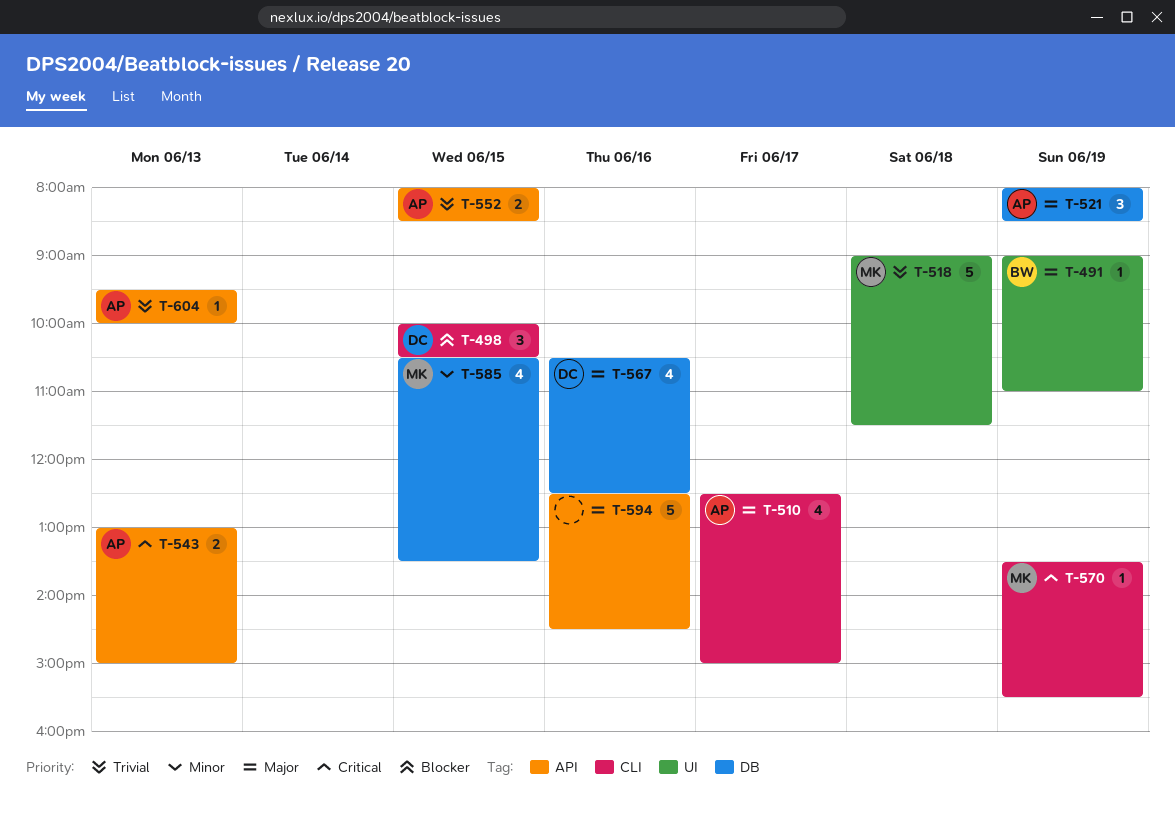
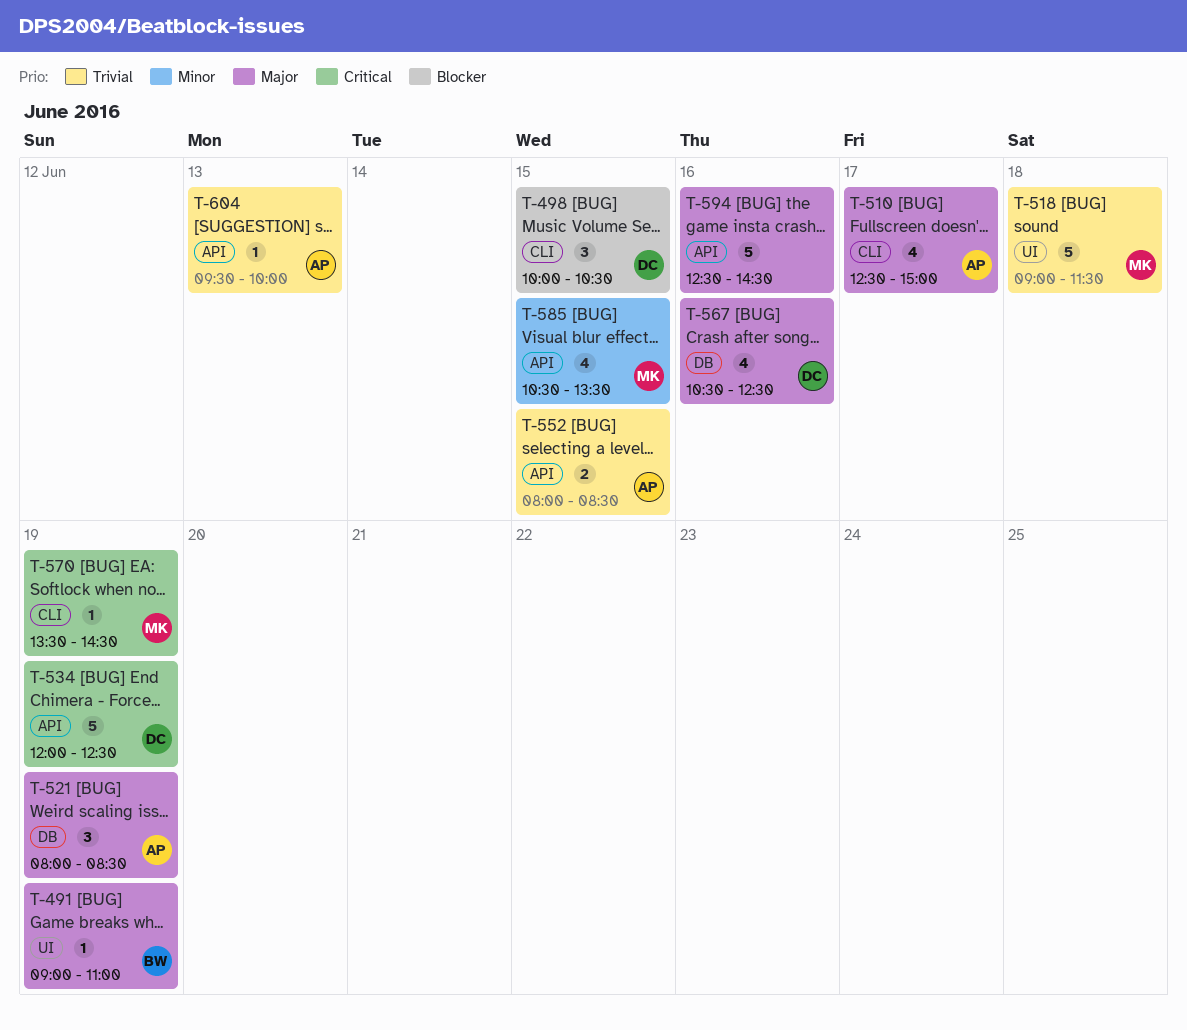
T-534: none -> present
T-543: present -> none
T-570, ends: 15:30 -> 14:30
T-585, label: DB -> API

